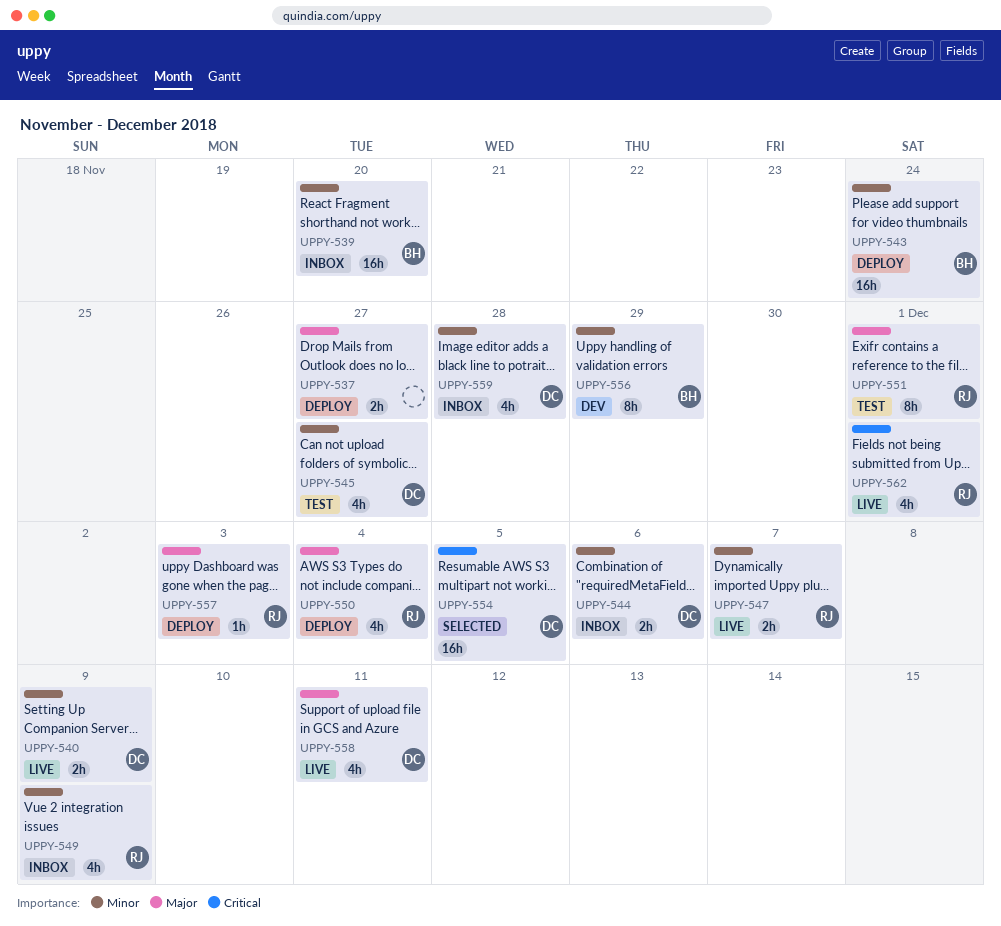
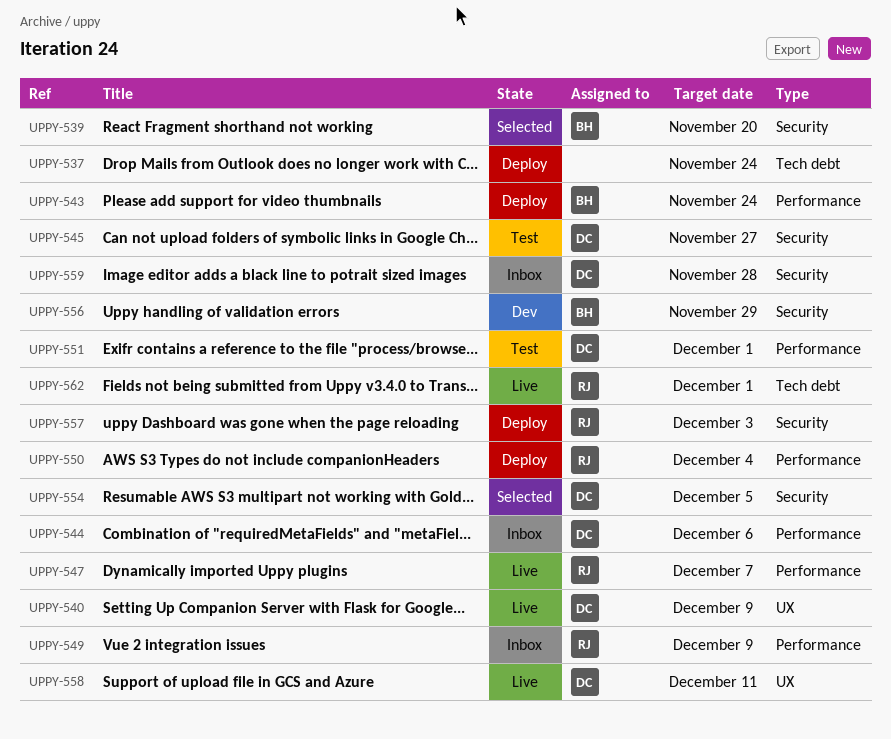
UPPY-537, due: Nov 27 -> Nov 24
UPPY-539, status: Inbox -> Selected
UPPY-551, owner: RJ -> DC

